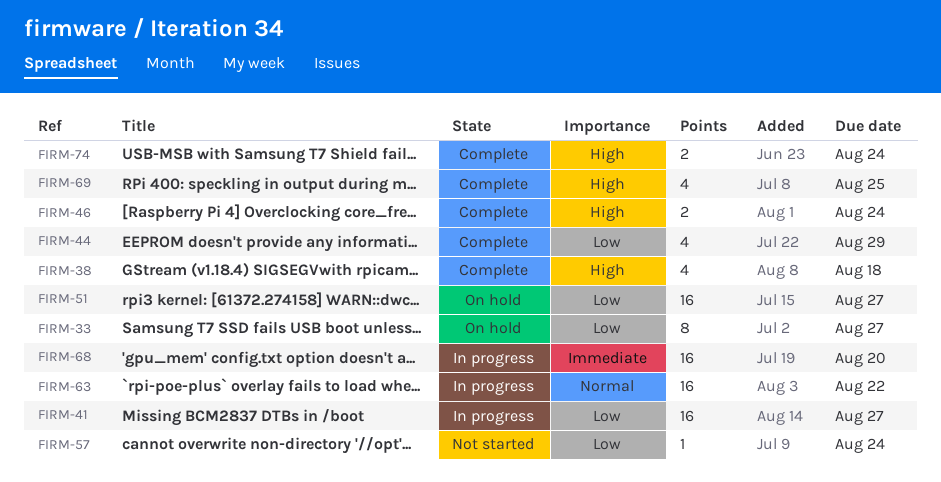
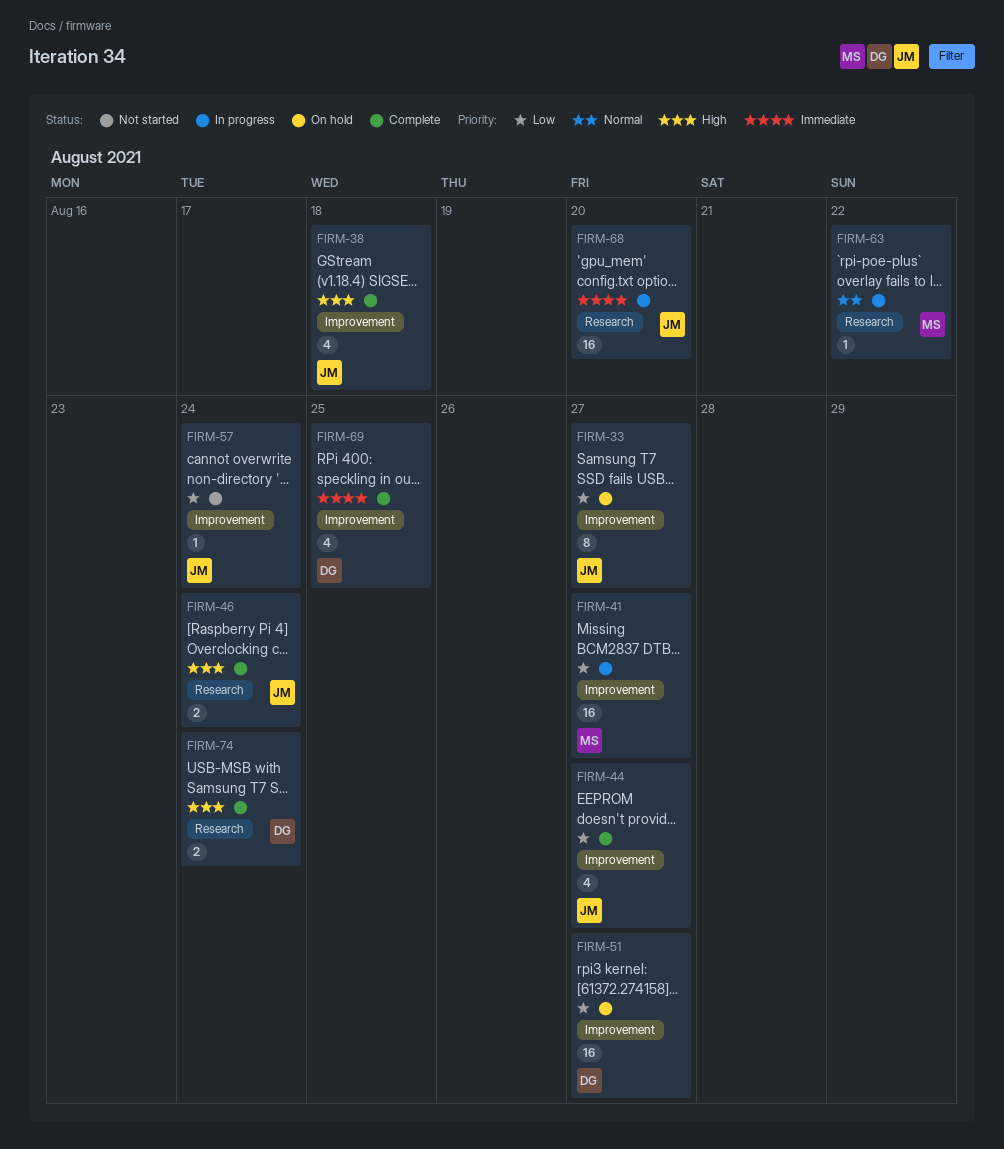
FIRM-44, due: Aug 29 -> Aug 27
FIRM-63, estimate: 16 -> 1
FIRM-69, priority: High -> Immediate

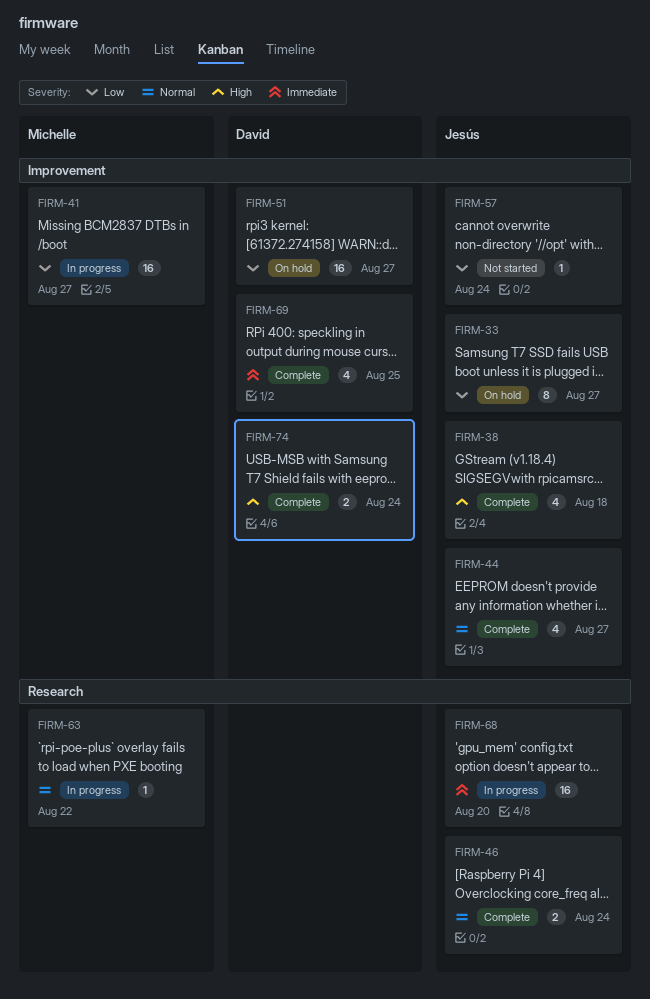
FIRM-44, priority: Low -> Normal
FIRM-46, priority: High -> Normal
FIRM-74, label: Research -> Improvement

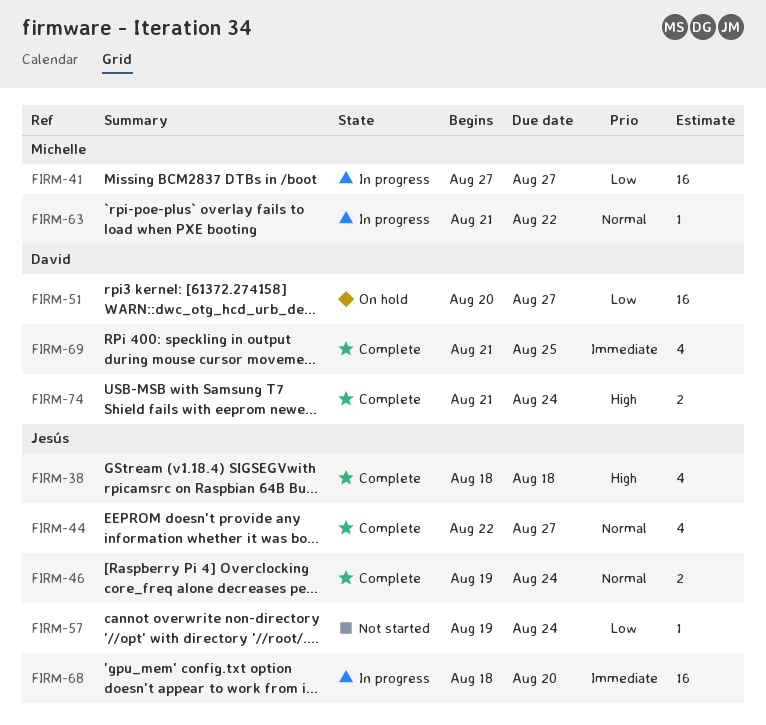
FIRM-33: present -> none

